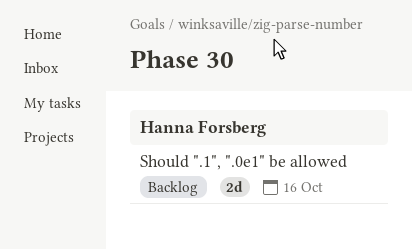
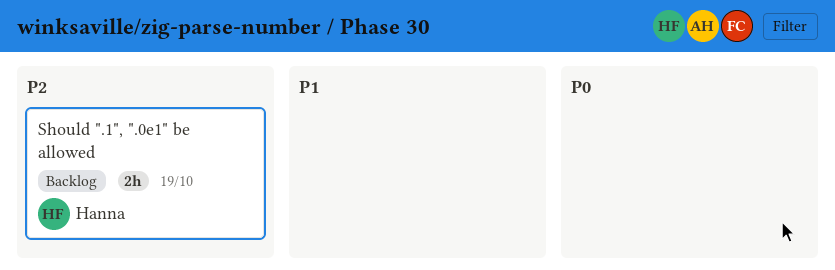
Should ".1", ".0e1" be allowed, estimate: 2d -> 2h
Should ".1", ".0e1" be allowed, due: Oct 16 -> Oct 19

